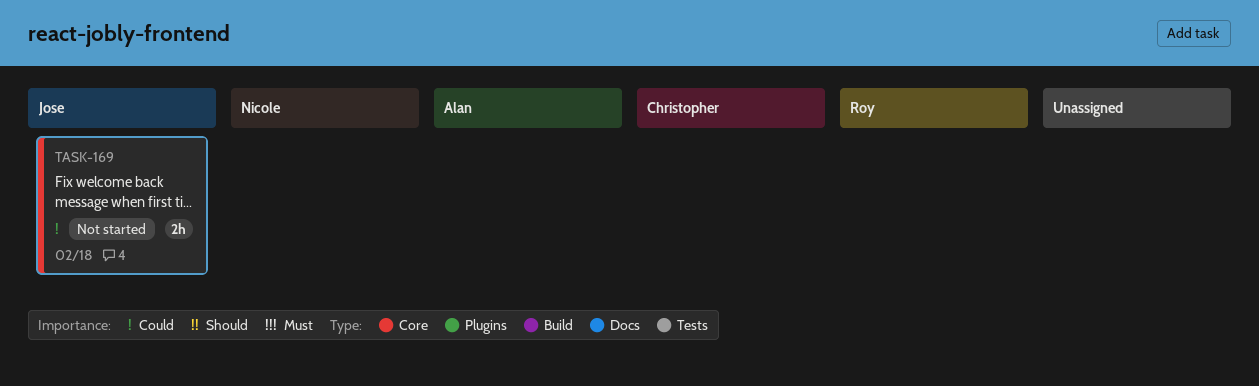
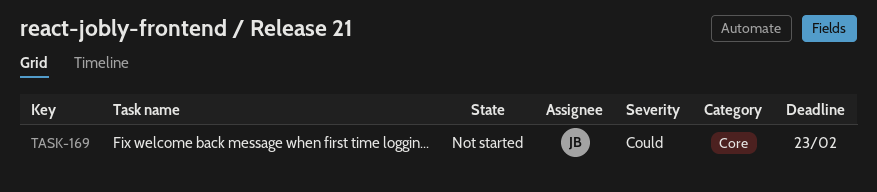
TASK-169, due: Feb 18 -> Feb 23

